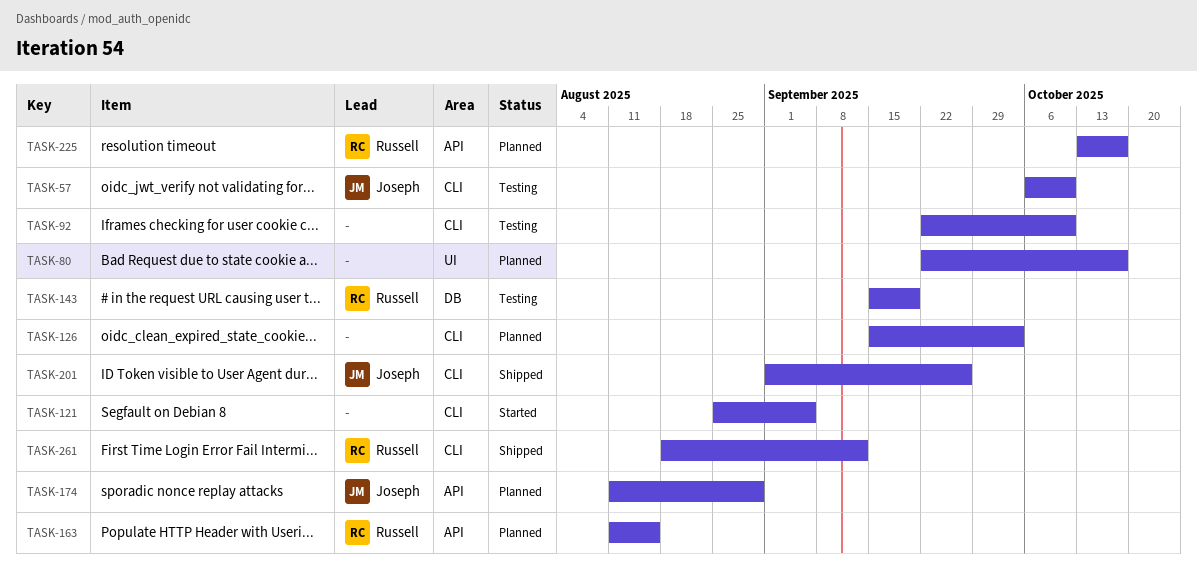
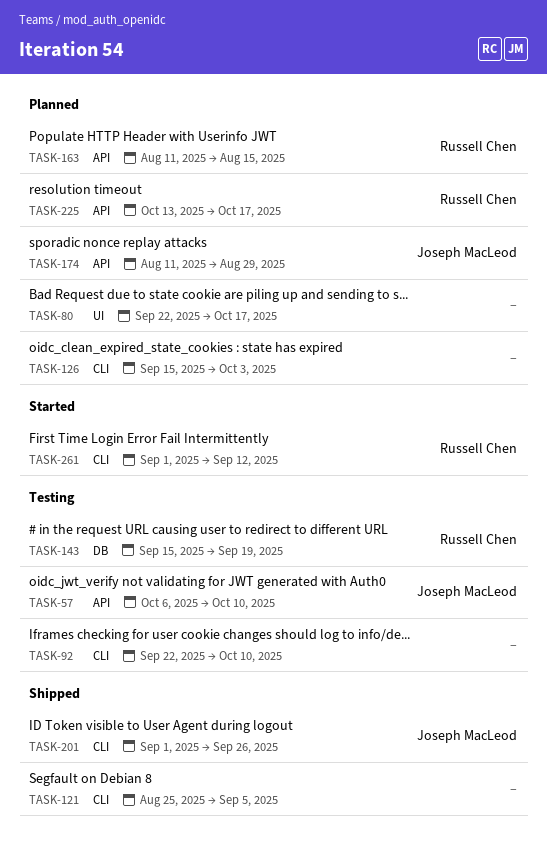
TASK-57, label: CLI -> API
TASK-121, status: Started -> Shipped
TASK-261, status: Shipped -> Started
TASK-261, start: Aug 18 -> Sep 1

